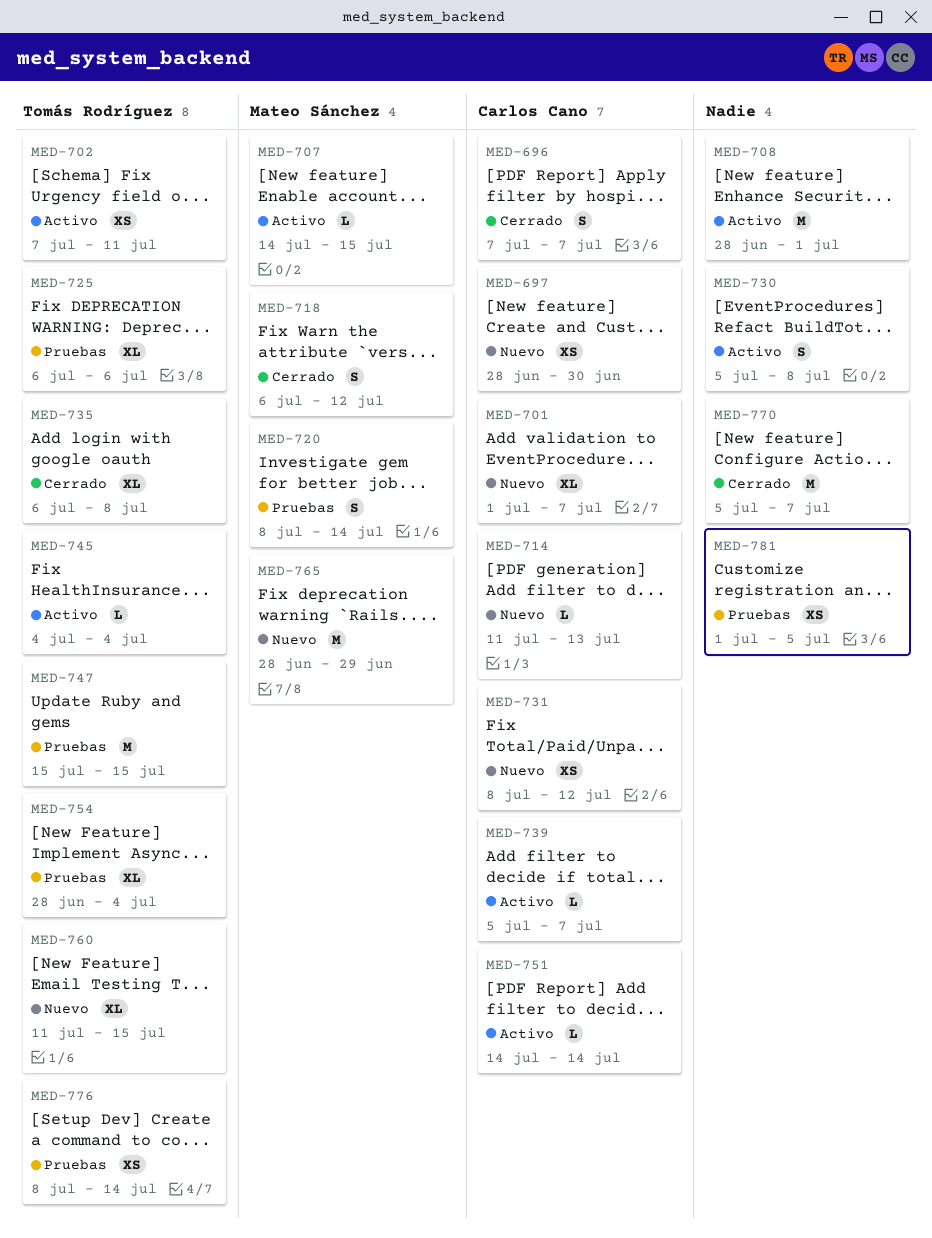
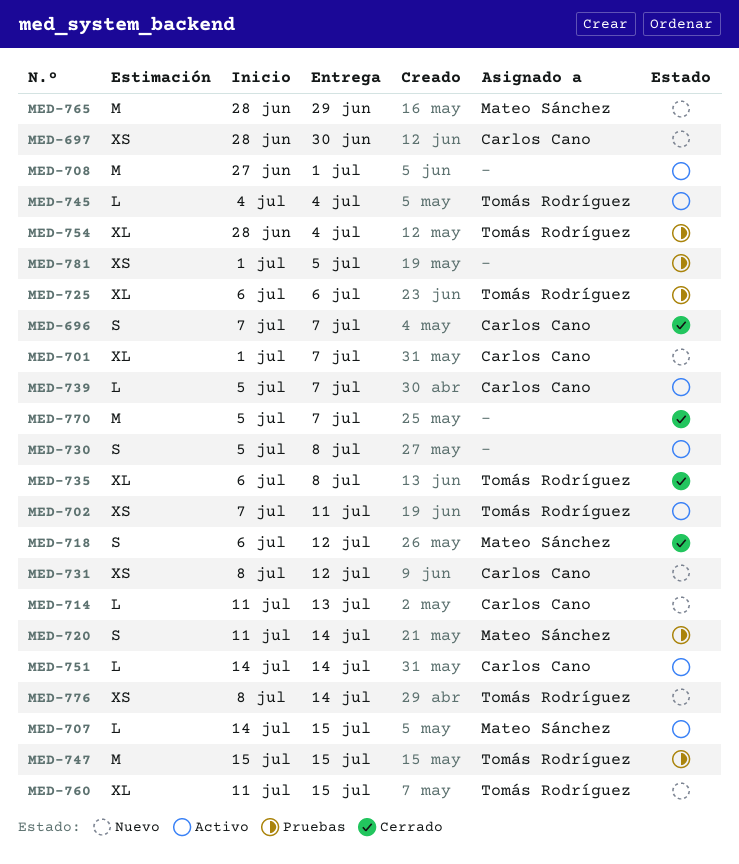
MED-708, start: Jun 28 -> Jun 27
MED-720, start: Jul 8 -> Jul 11
MED-776, status: Pruebas -> Nuevo

